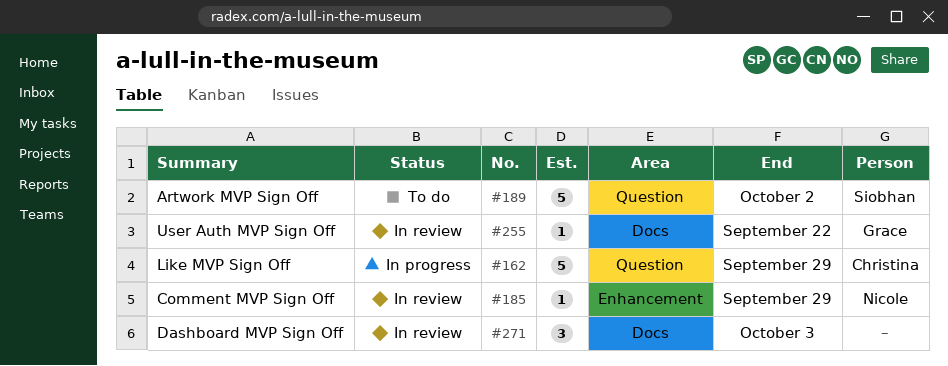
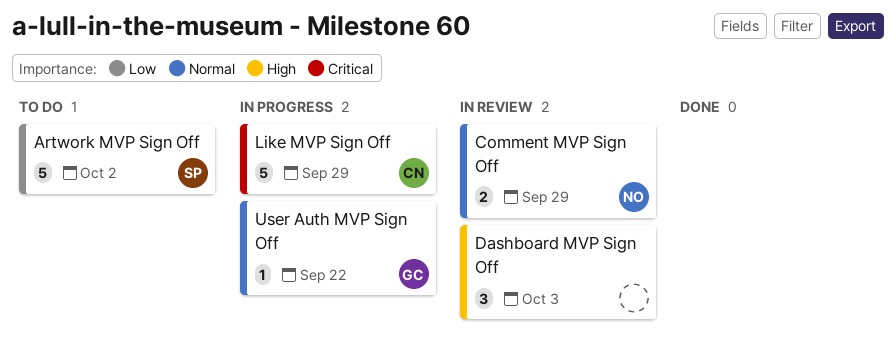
Comment MVP Sign Off, estimate: 1 -> 2
User Auth MVP Sign Off, status: In review -> In progress

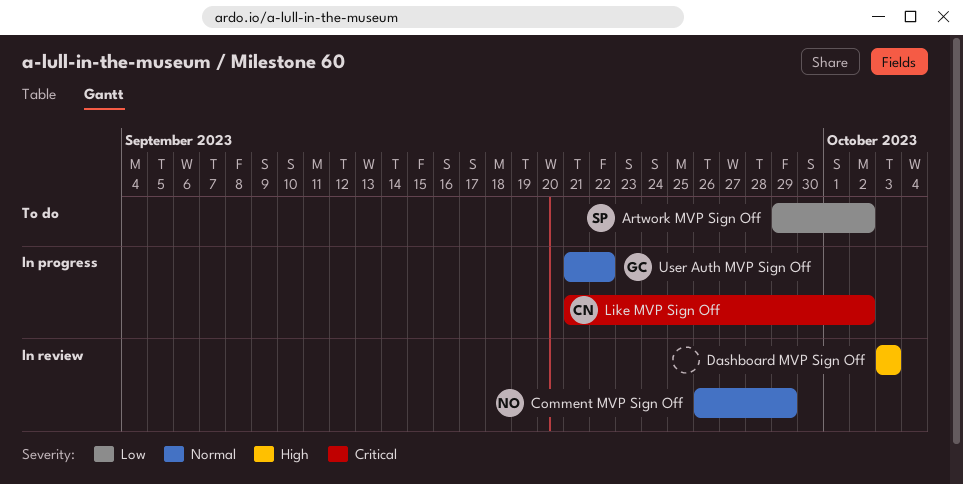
Like MVP Sign Off, due: Sep 29 -> Oct 2

